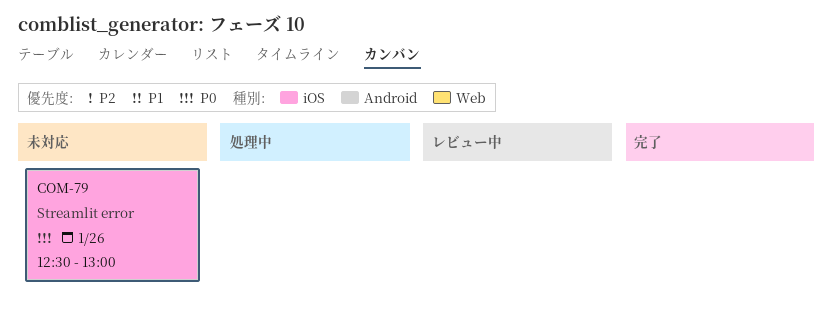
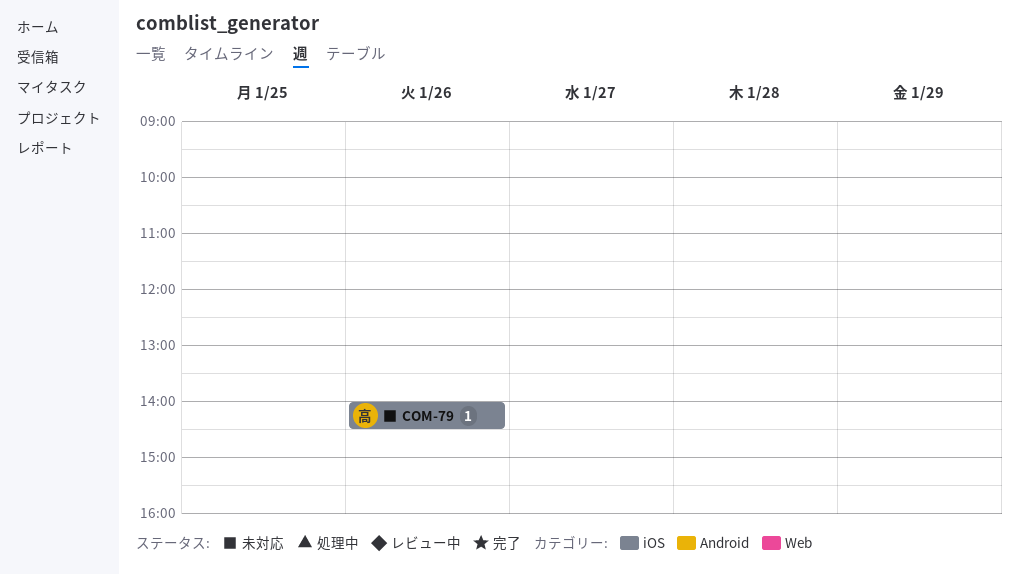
COM-79, begins: 12:30 -> 14:00
COM-79, ends: 13:00 -> 14:30

